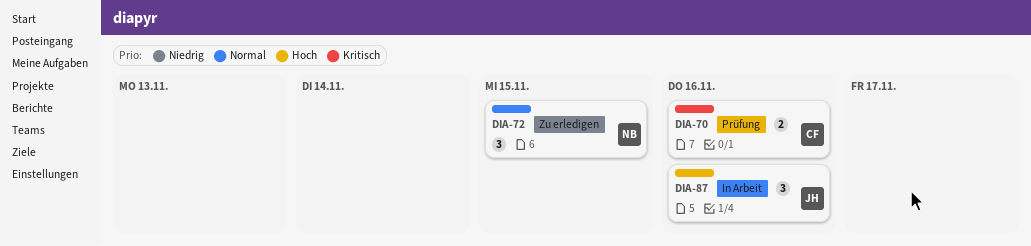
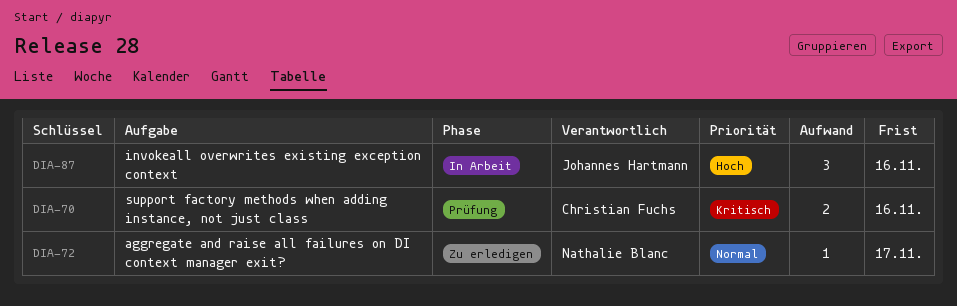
DIA-72, estimate: 3 -> 1
DIA-72, due: Nov 15 -> Nov 17

